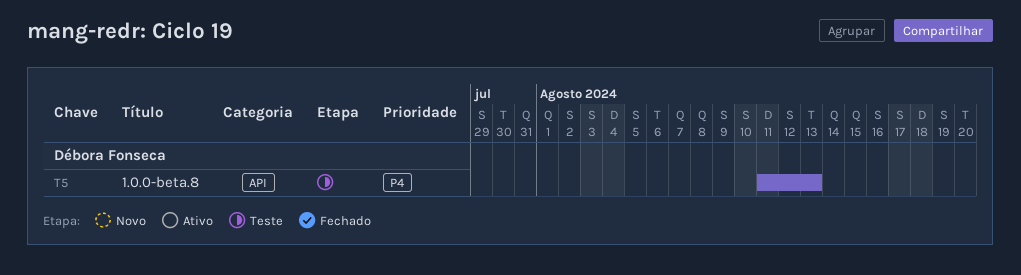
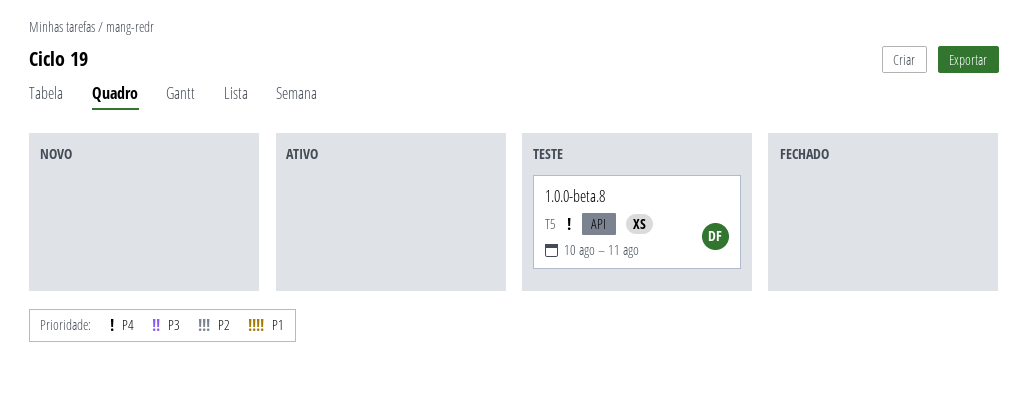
T5, start: Aug 11 -> Aug 10
T5, due: Aug 13 -> Aug 11

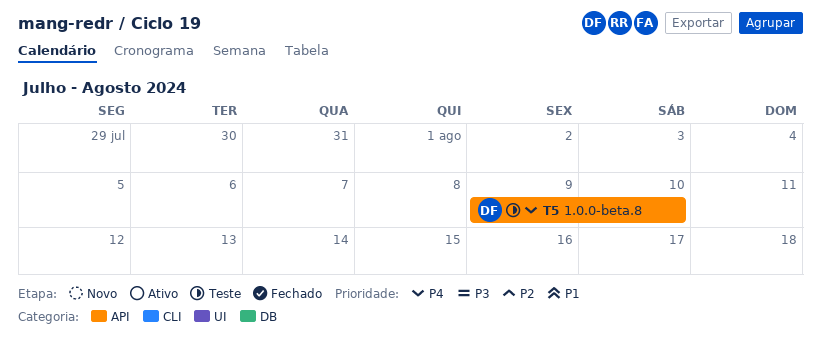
T5, start: Aug 10 -> Aug 9
T5, due: Aug 11 -> Aug 10

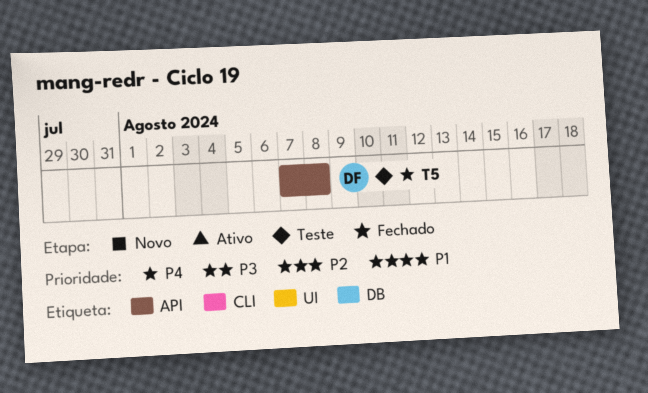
T5, start: Aug 9 -> Aug 7
T5, due: Aug 10 -> Aug 8

